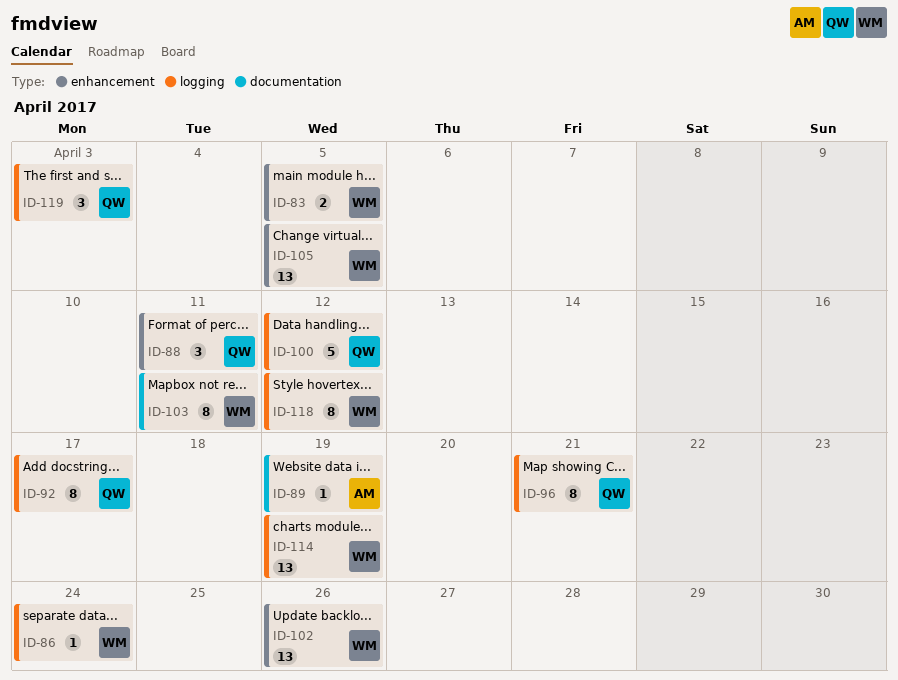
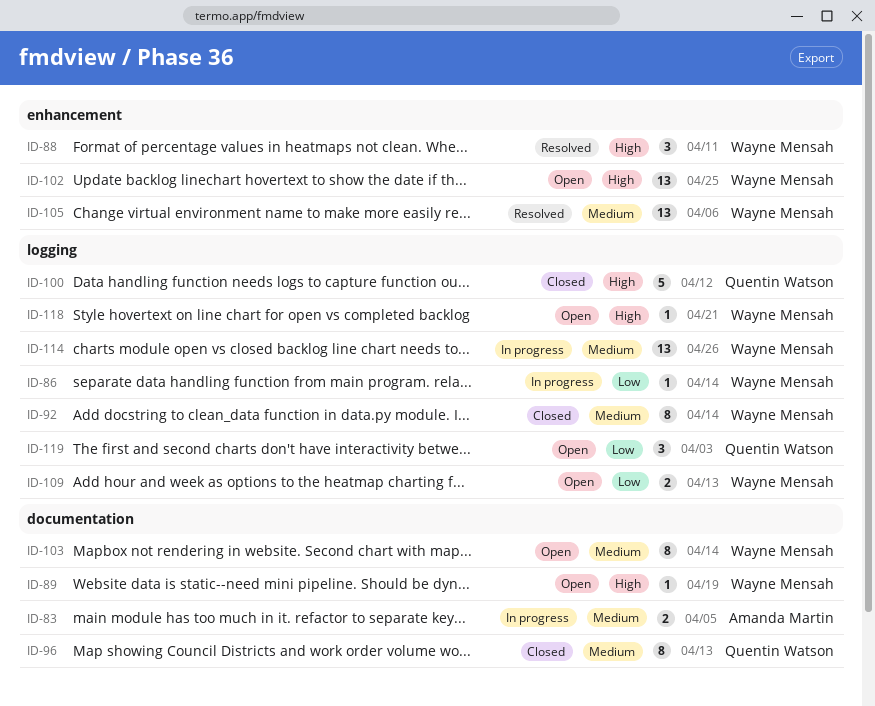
ID-83, owner: Wayne Mensah -> Amanda Martin
ID-83, label: enhancement -> documentation
ID-86, due: Apr 24 -> Apr 14
ID-88, owner: Quentin Watson -> Wayne Mensah
ID-89, owner: Amanda Martin -> Wayne Mensah
ID-92, owner: Quentin Watson -> Wayne Mensah
ID-92, due: Apr 17 -> Apr 14
ID-96, label: logging -> documentation
ID-96, due: Apr 21 -> Apr 13
ID-102, due: Apr 26 -> Apr 25
ID-103, due: Apr 11 -> Apr 14
ID-105, due: Apr 5 -> Apr 6
ID-109: none -> present
ID-114, due: Apr 19 -> Apr 26
ID-118, estimate: 8 -> 1
ID-118, due: Apr 12 -> Apr 21

